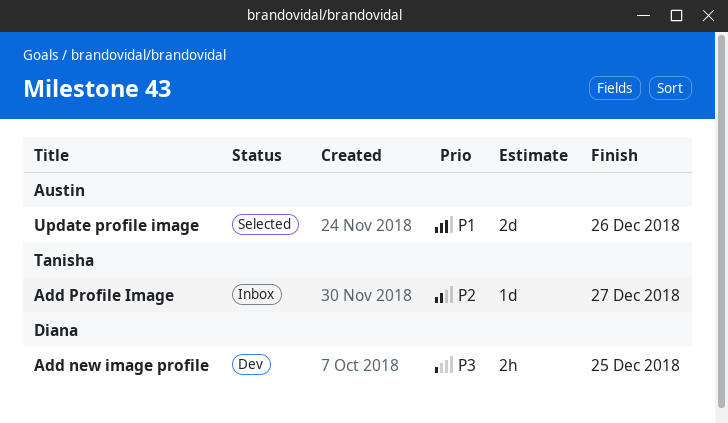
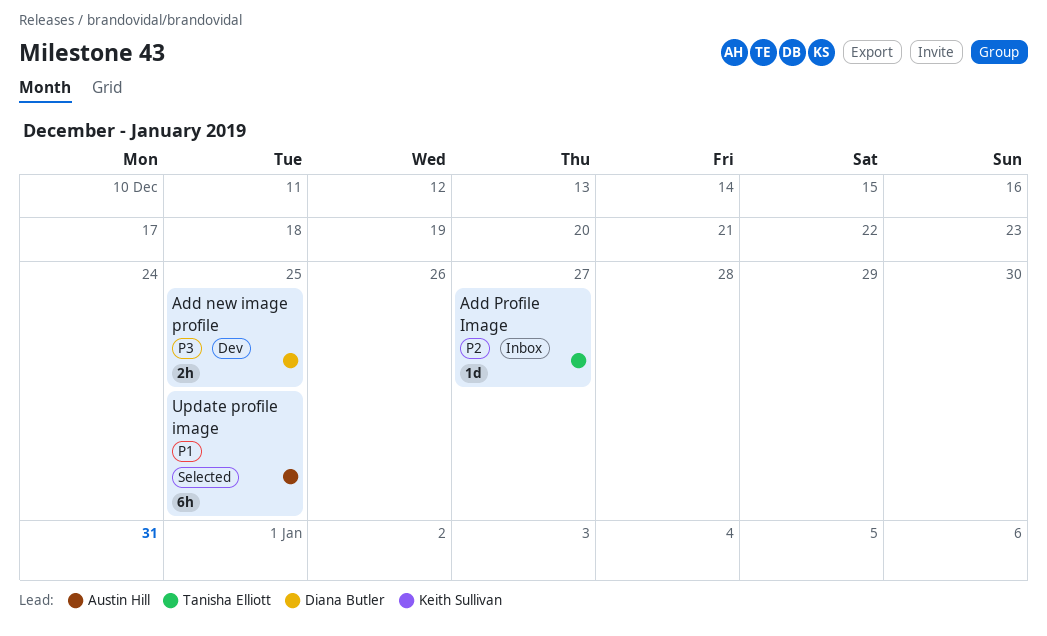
Update profile image, estimate: 2d -> 6h
Update profile image, due: Dec 26 -> Dec 25

